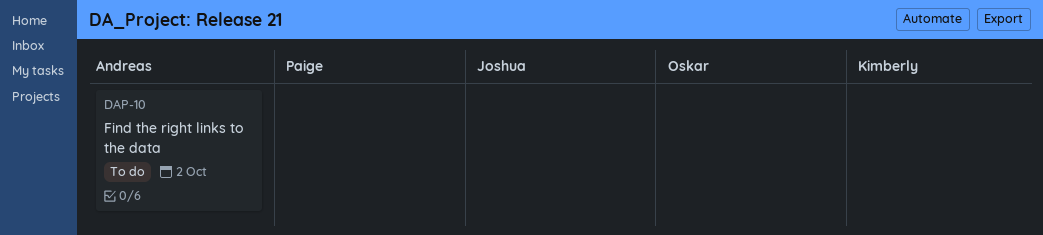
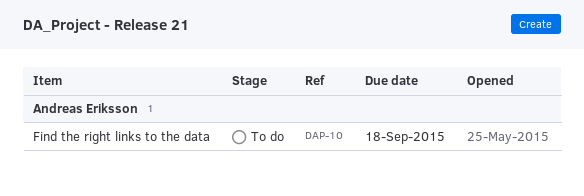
DAP-10, due: Oct 2 -> Sep 18

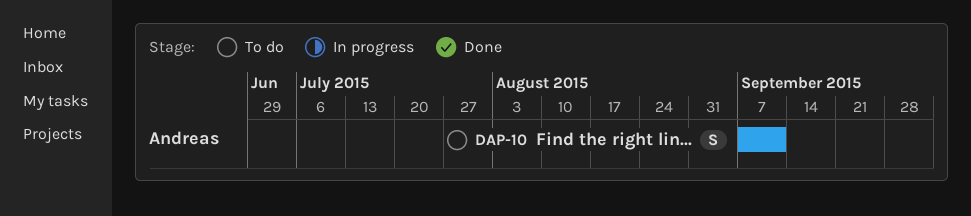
DAP-10, due: Sep 18 -> Sep 11

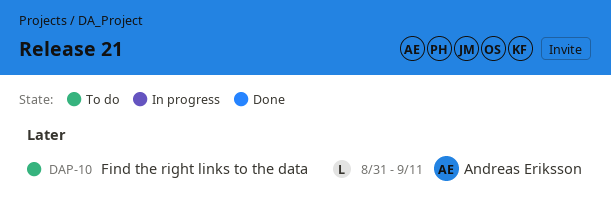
DAP-10, estimate: S -> L
DAP-10, start: Sep 7 -> Aug 31

